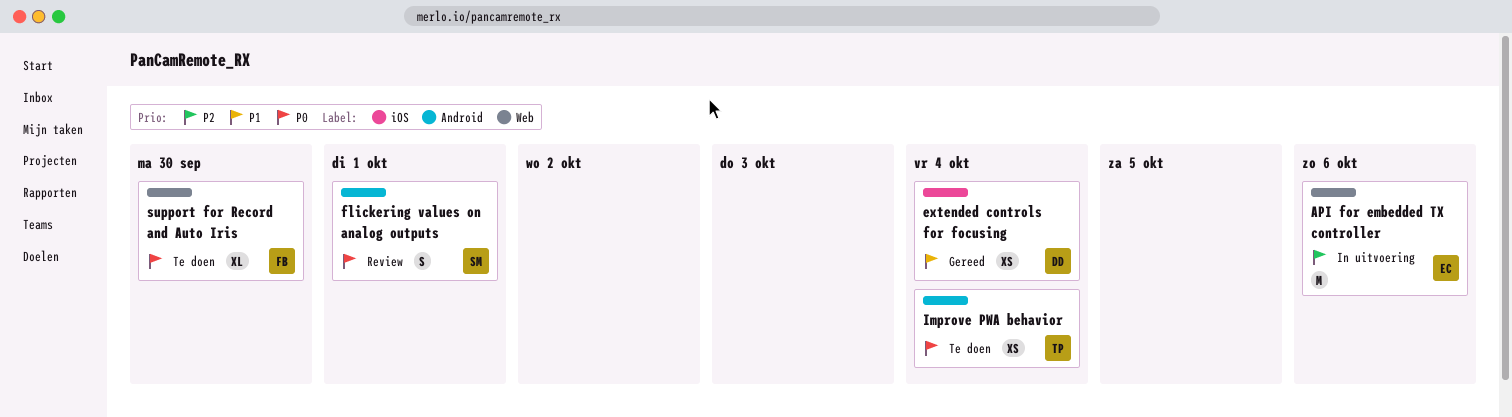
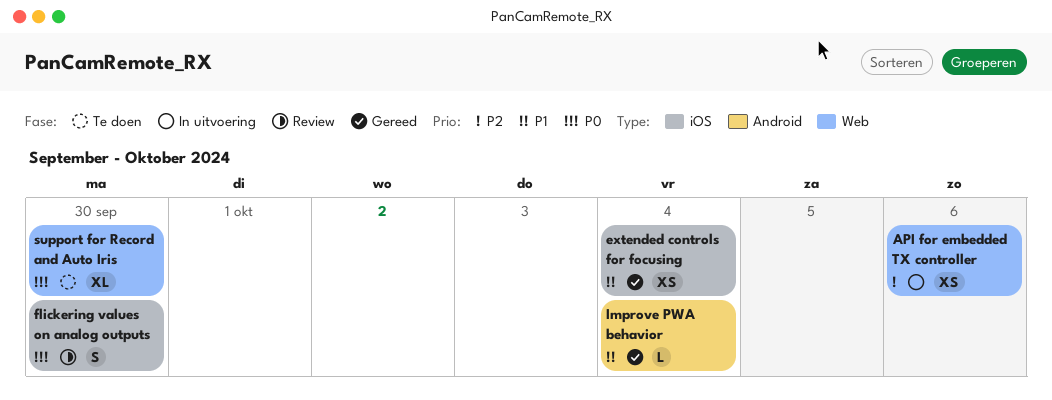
API for embedded TX controller, estimate: M -> XS
flickering values on analog outputs, label: Android -> iOS
flickering values on analog outputs, due: Oct 1 -> Sep 30
Improve PWA behavior, status: Te doen -> Gereed
Improve PWA behavior, priority: P0 -> P1
Improve PWA behavior, estimate: XS -> L

